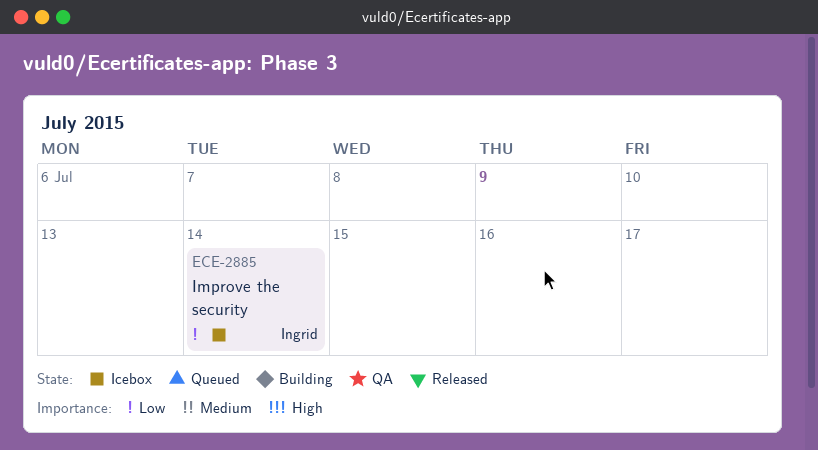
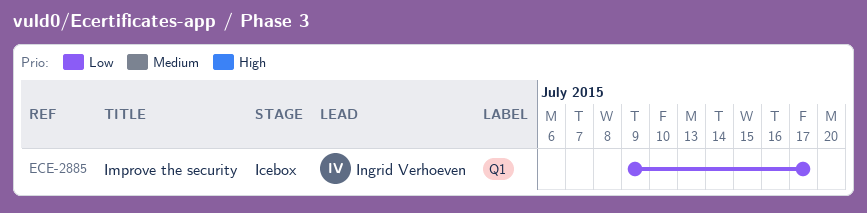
ECE-2885, due: Jul 14 -> Jul 17

